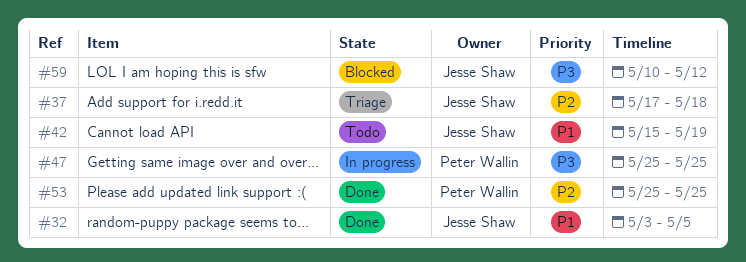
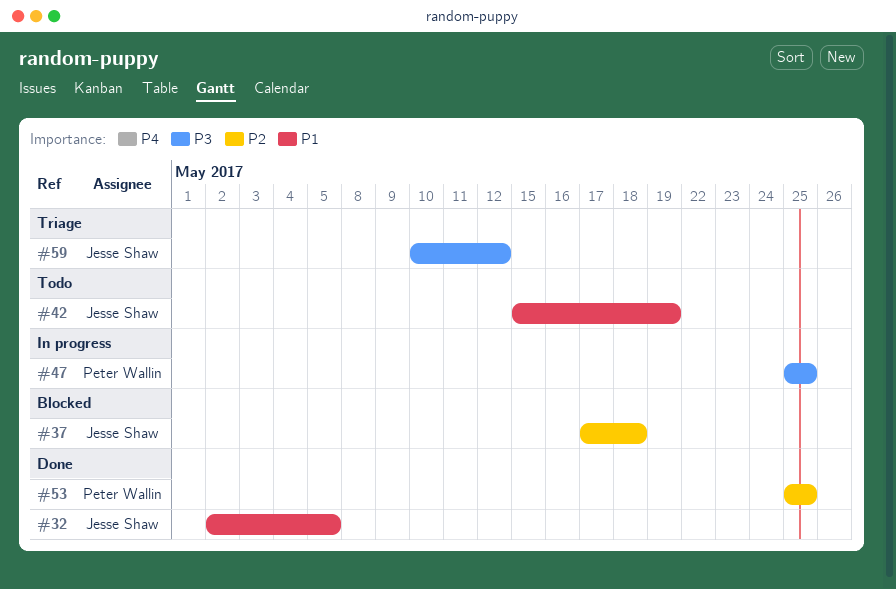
#32, start: May 3 -> May 2
#37, status: Triage -> Blocked
#59, status: Blocked -> Triage

